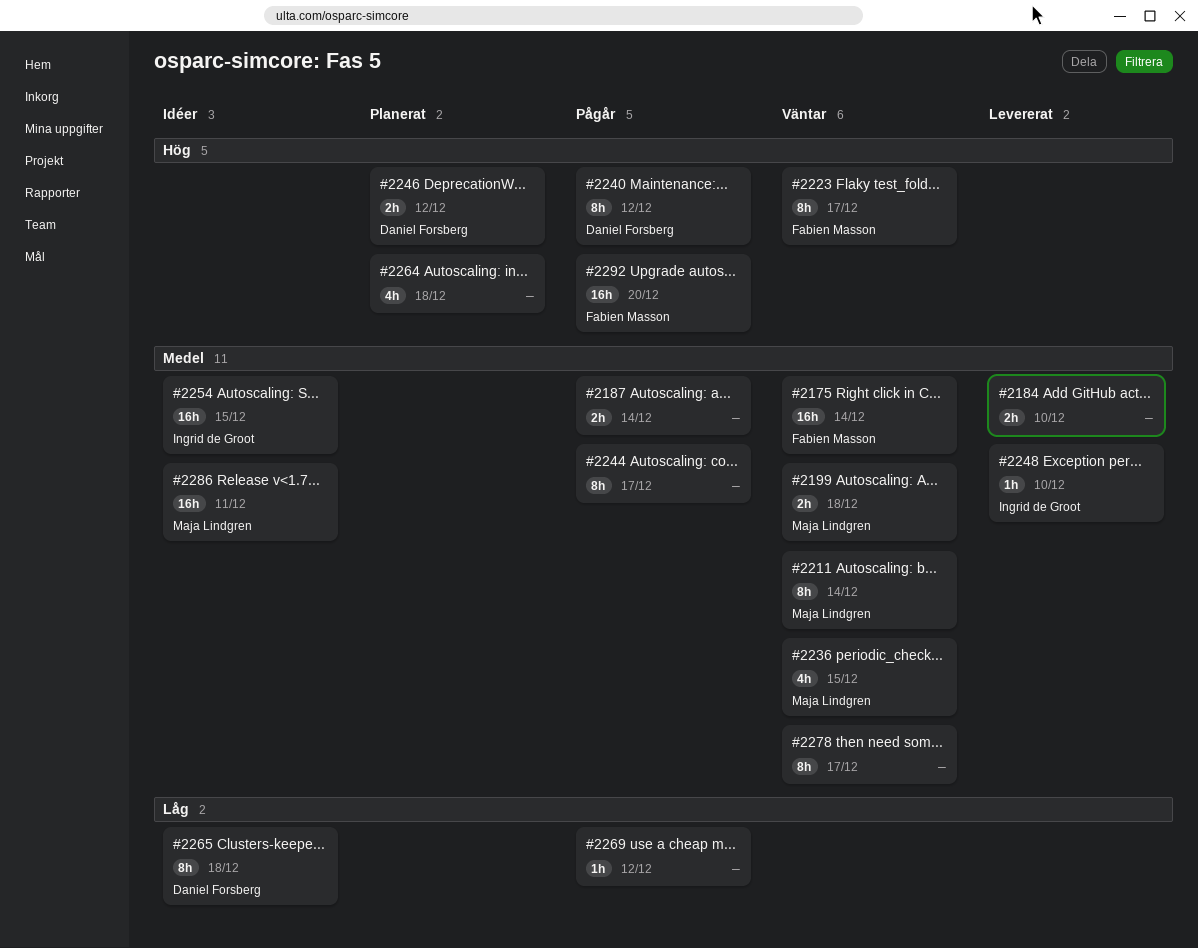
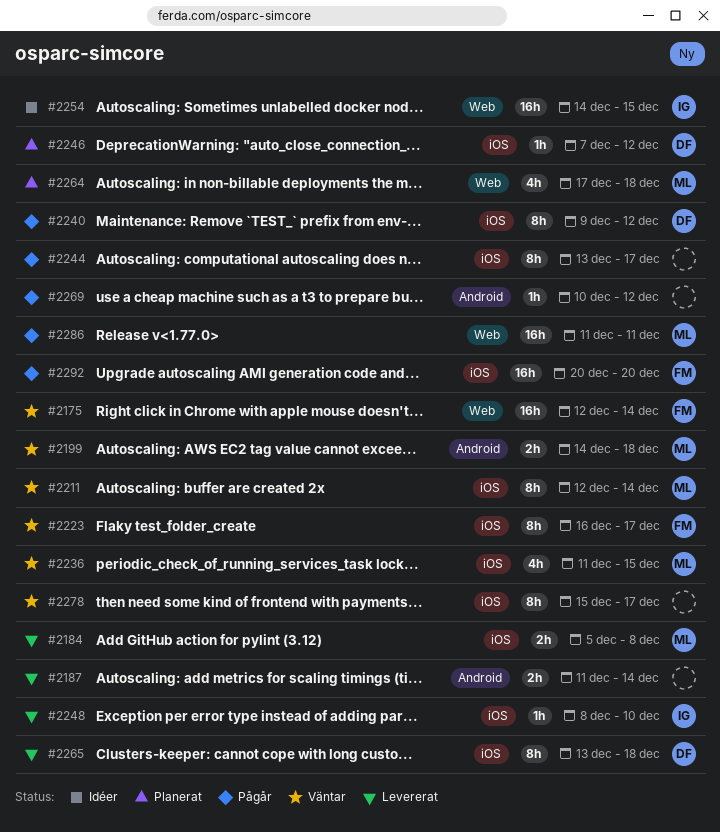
#2184, owner: none -> Maja Lindgren
#2184, due: Dec 10 -> Dec 8
#2187, status: Pågår -> Levererat
#2246, estimate: 2h -> 1h
#2264, owner: none -> Maja Lindgren
#2265, status: Idéer -> Levererat
#2286, status: Idéer -> Pågår

